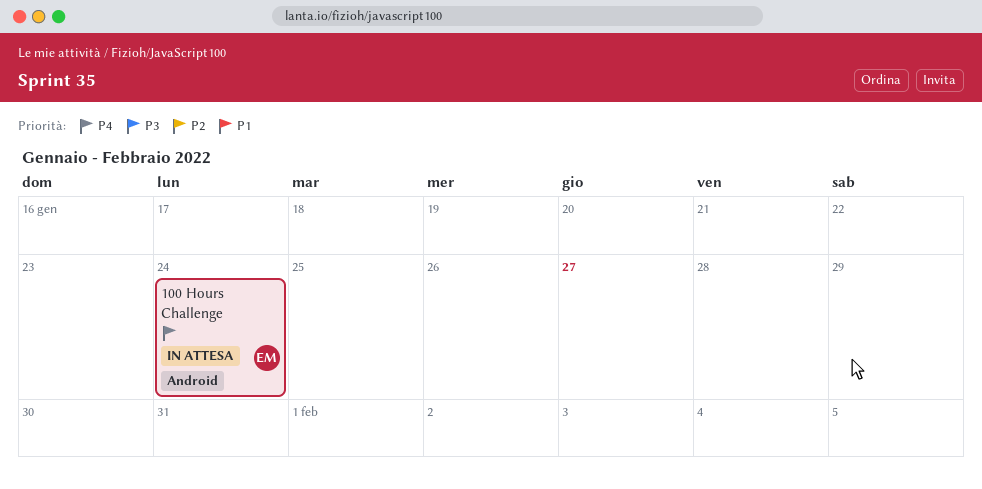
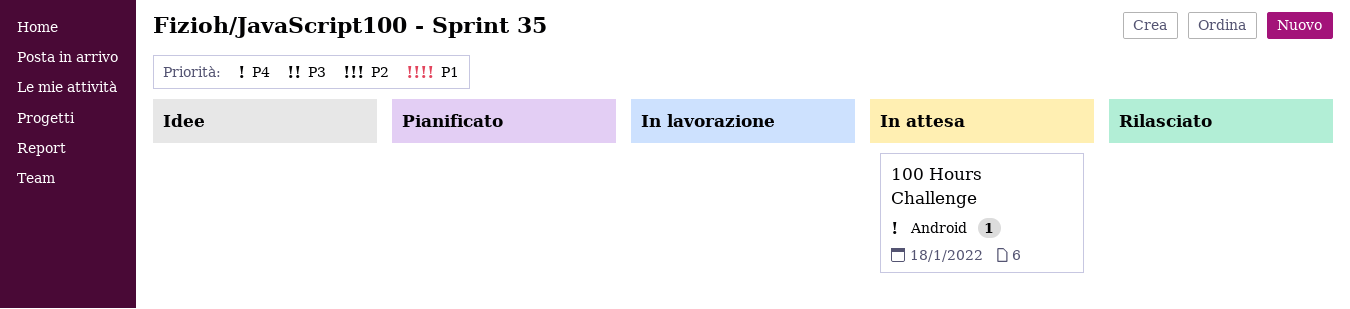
100 Hours Challenge, due: Jan 24 -> Jan 18

